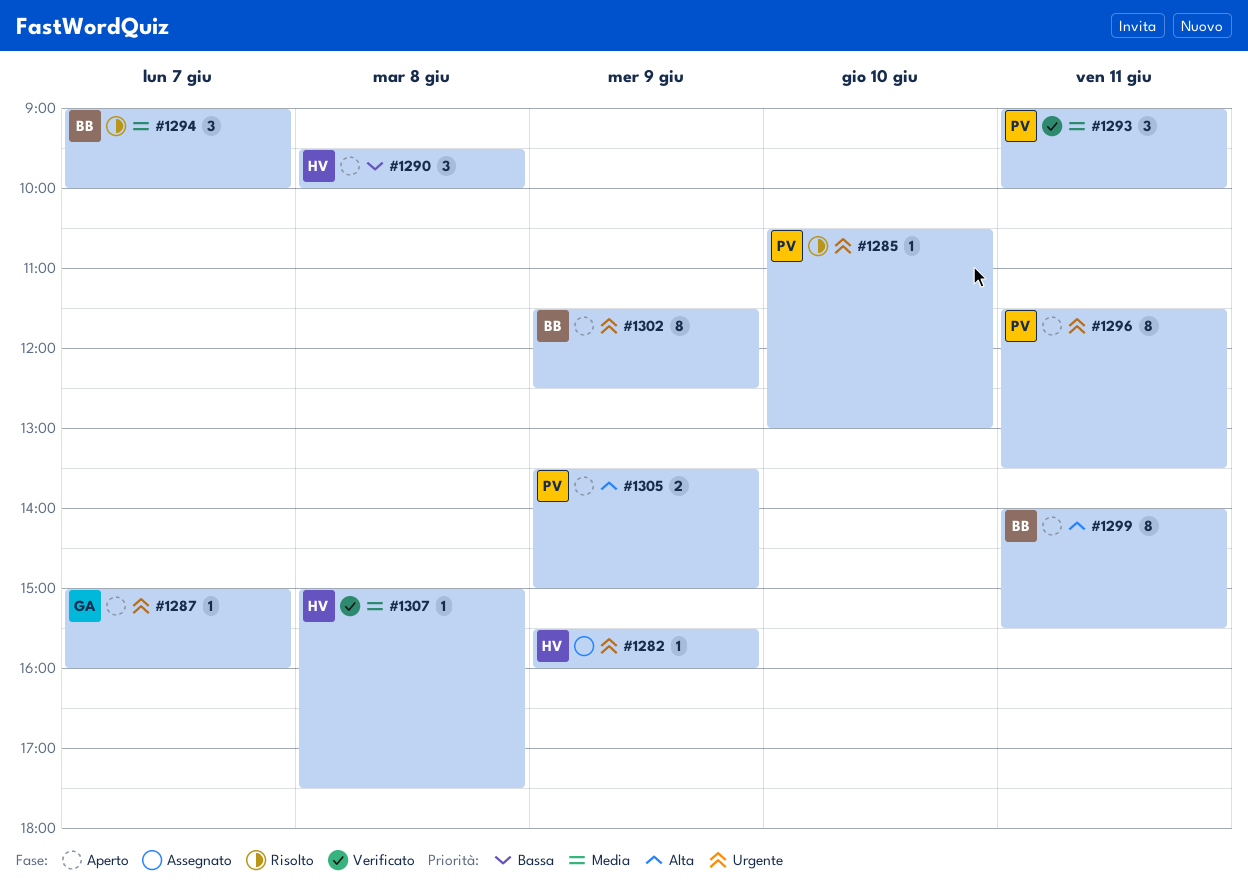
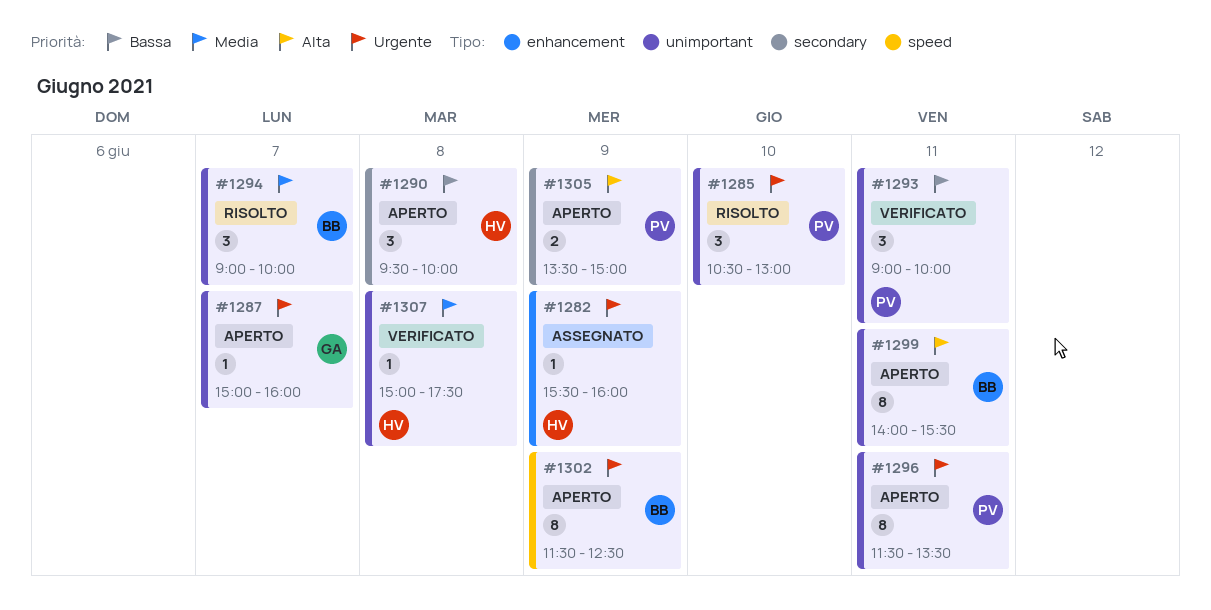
#1285, estimate: 1 -> 3
#1293, priority: Media -> Bassa

